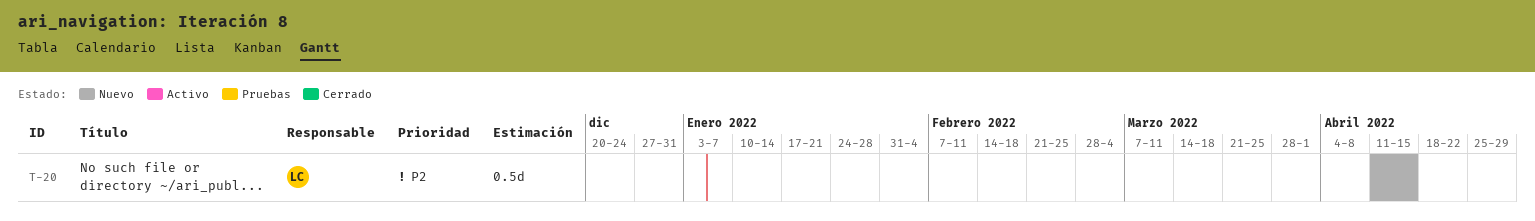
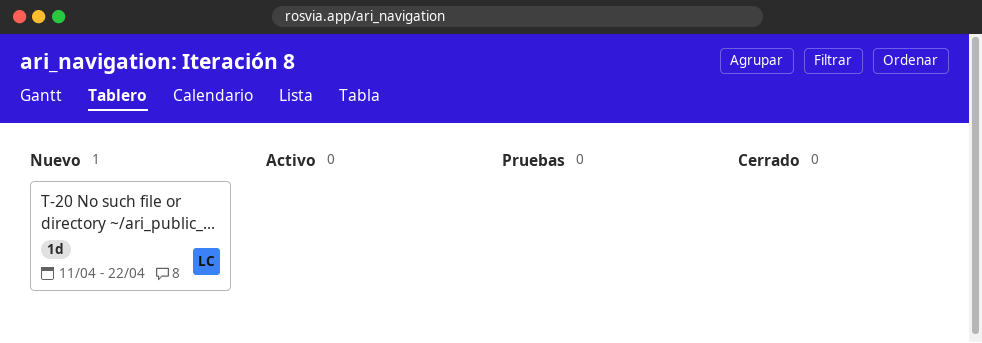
T-20, estimate: 0.5d -> 1d
T-20, due: Apr 15 -> Apr 22

